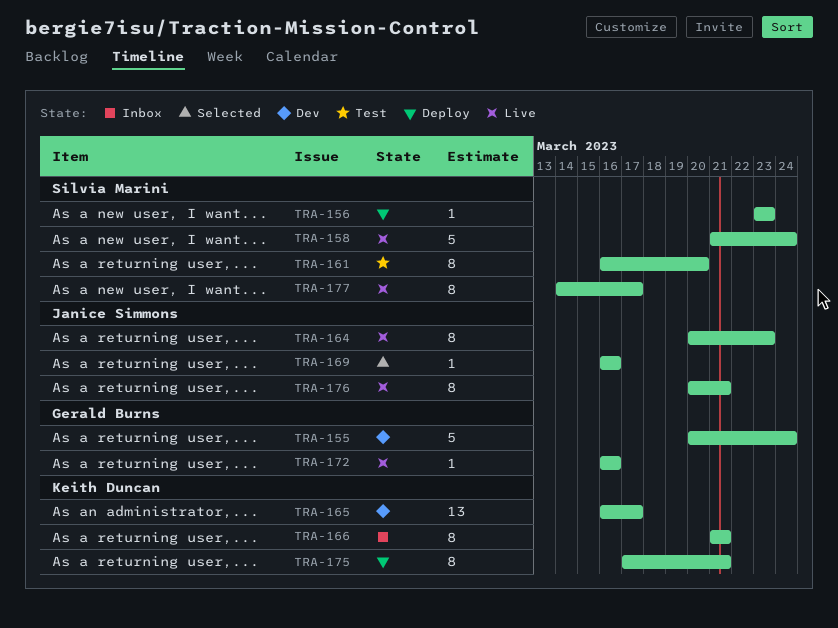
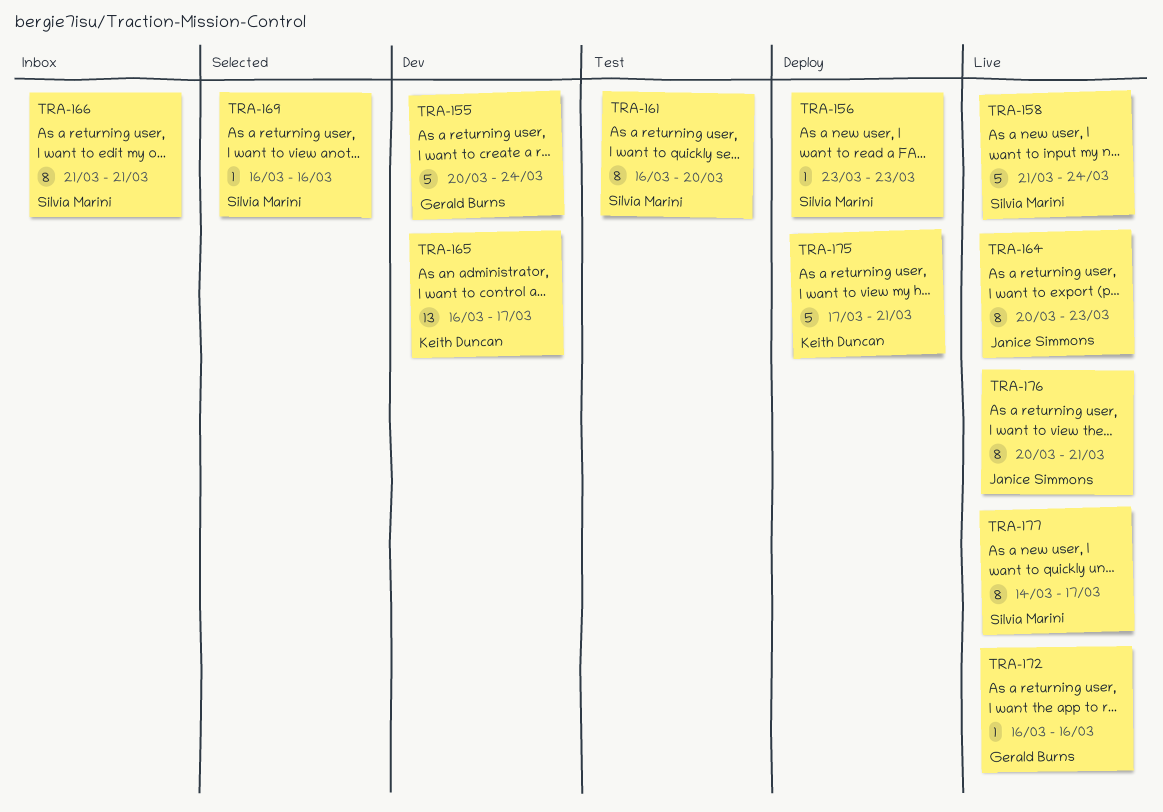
TRA-166, owner: Keith Duncan -> Silvia Marini
TRA-169, owner: Janice Simmons -> Silvia Marini
TRA-175, estimate: 8 -> 5

